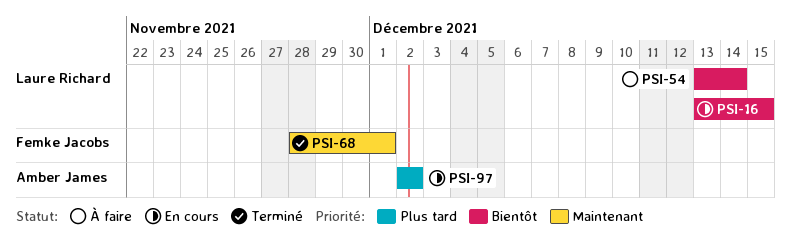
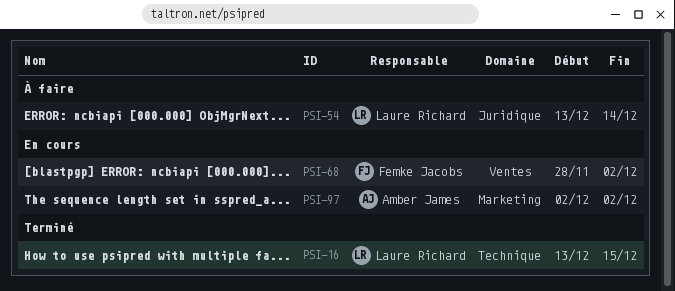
PSI-16, status: En cours -> Terminé
PSI-68, status: Terminé -> En cours
PSI-68, due: Dec 1 -> Dec 2

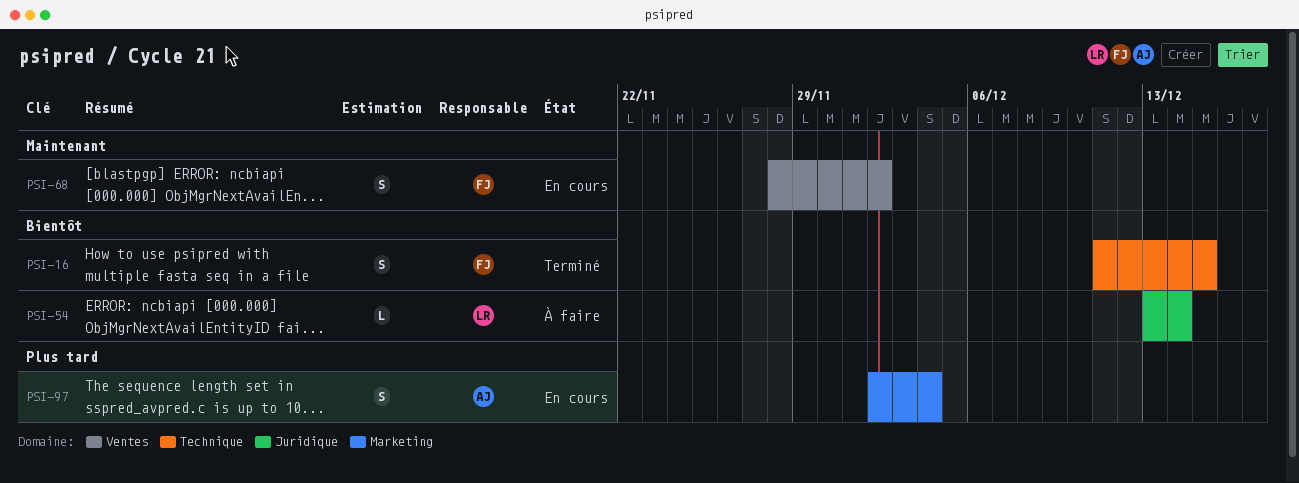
PSI-16, owner: Laure Richard -> Femke Jacobs
PSI-16, start: Dec 13 -> Dec 11
PSI-97, due: Dec 2 -> Dec 4

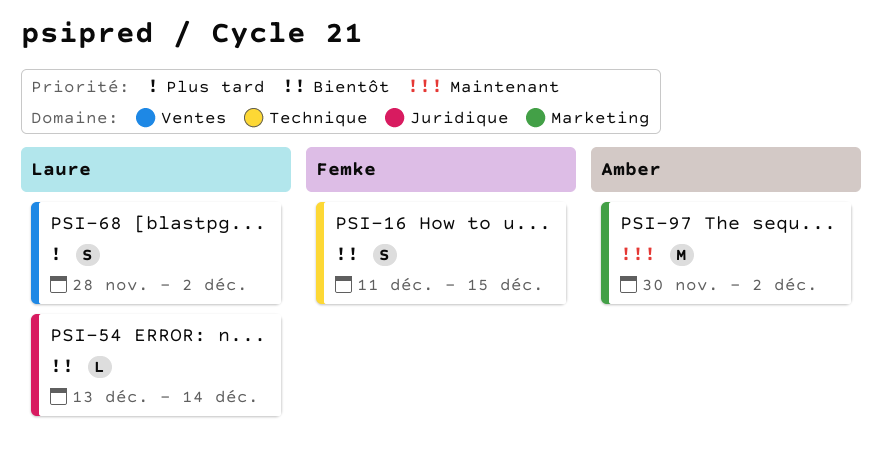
PSI-68, owner: Femke -> Laure
PSI-68, priority: Maintenant -> Plus tard
PSI-97, priority: Plus tard -> Maintenant
PSI-97, estimate: S -> M
PSI-97, start: Dec 2 -> Nov 30
PSI-97, due: Dec 4 -> Dec 2

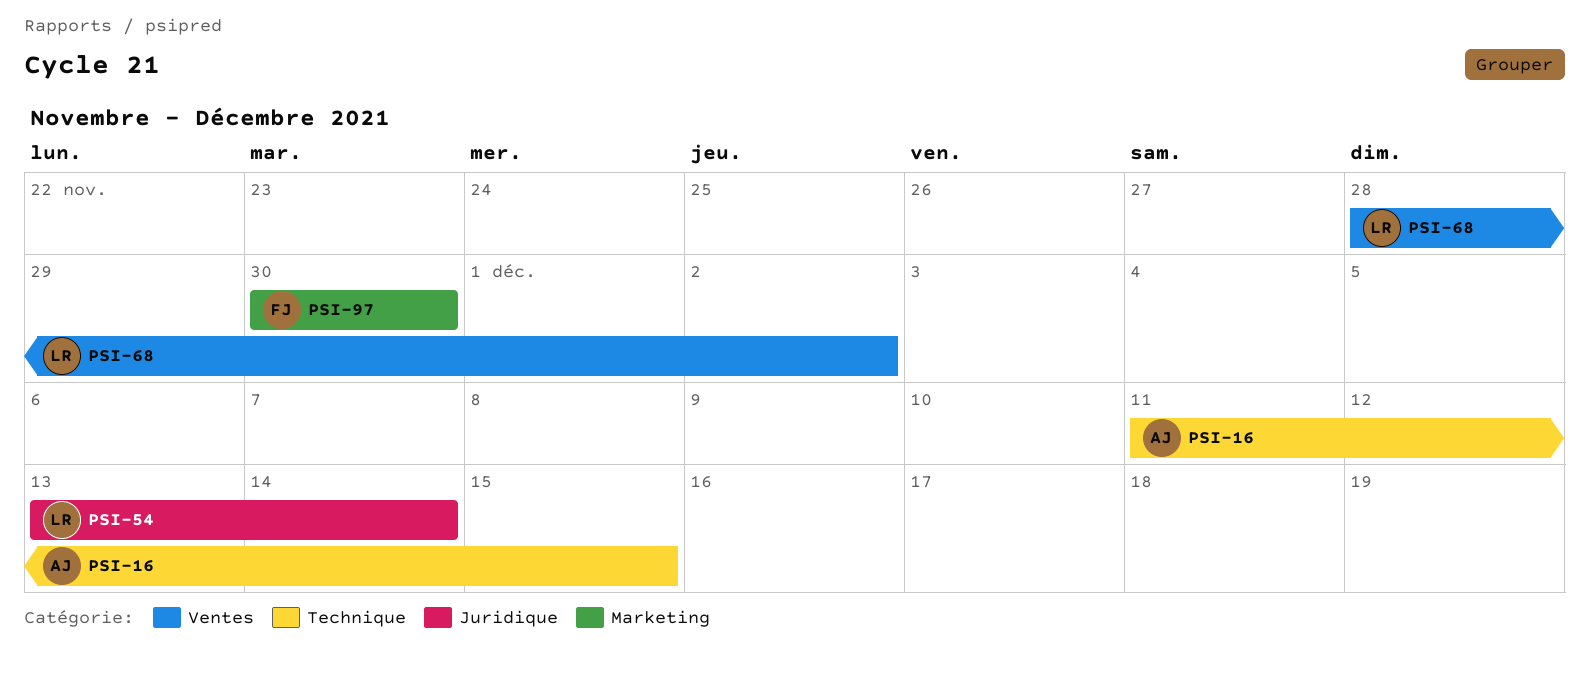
PSI-16, owner: Femke -> Amber
PSI-97, owner: Amber -> Femke
PSI-97, due: Dec 2 -> Nov 30

